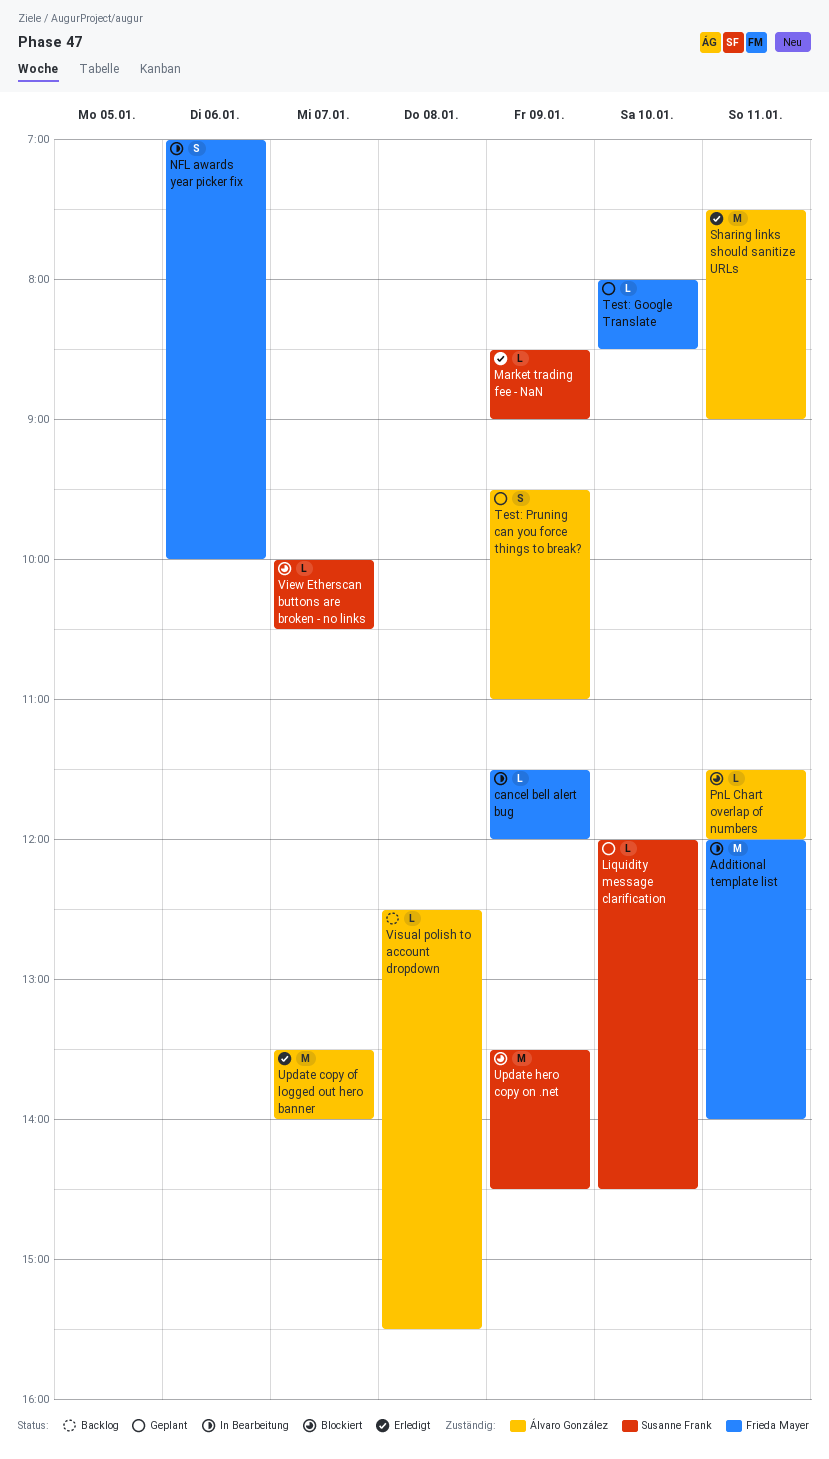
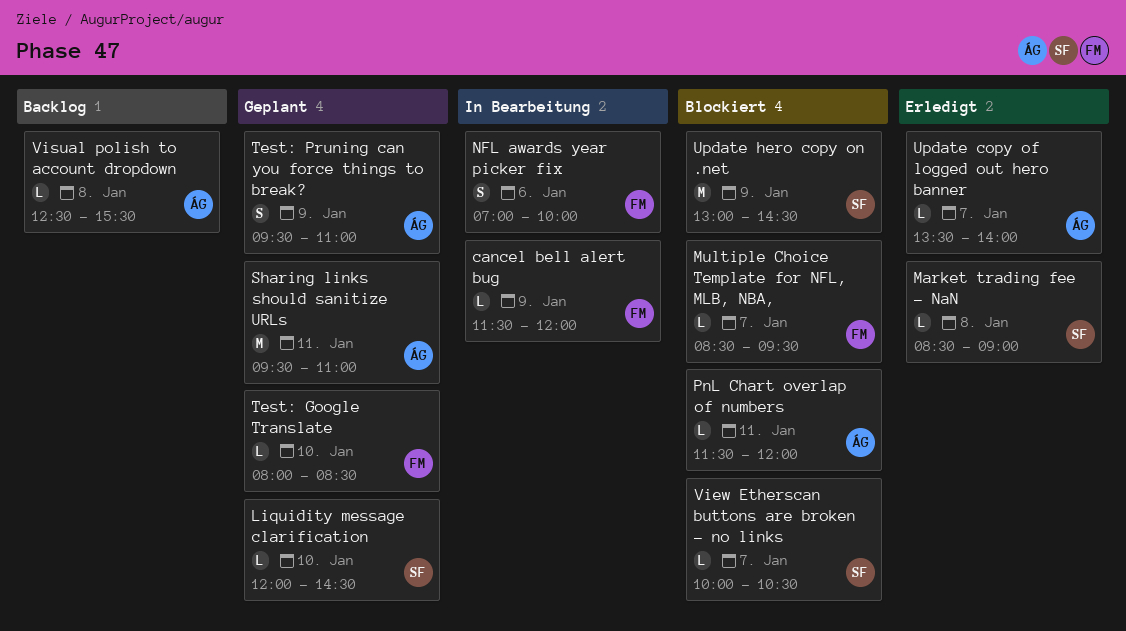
Additional template list: present -> none
Market trading fee - NaN, day: Jan 9 -> Jan 8
Multiple Choice Template for NFL, MLB, NBA,: none -> present
Sharing links should sanitize URLs, status: Erledigt -> Geplant
Sharing links should sanitize URLs, begins: 07:30 -> 09:30
Sharing links should sanitize URLs, ends: 09:00 -> 11:00
Update copy of logged out hero banner, estimate: M -> L
Update hero copy on .net, begins: 13:30 -> 13:00

